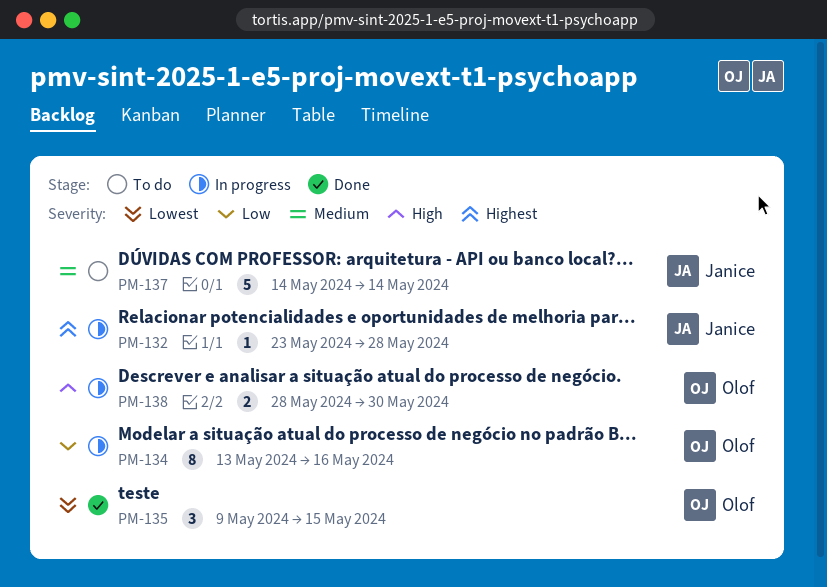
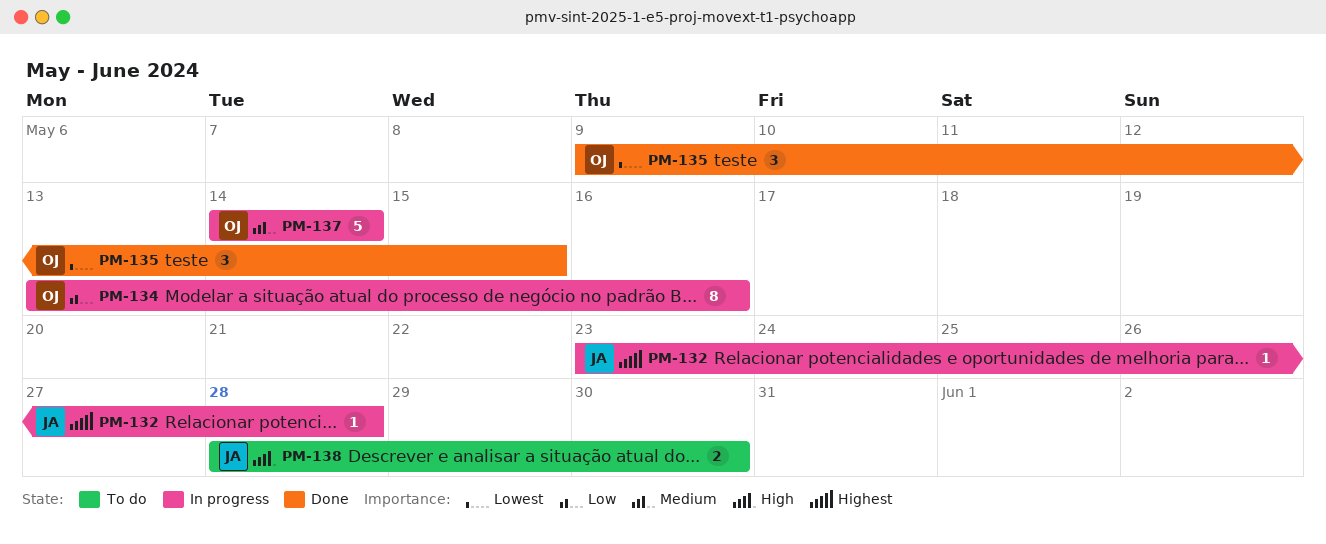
PM-137, status: To do -> In progress
PM-137, owner: Janice -> Olof
PM-138, status: In progress -> To do
PM-138, owner: Olof -> Janice

